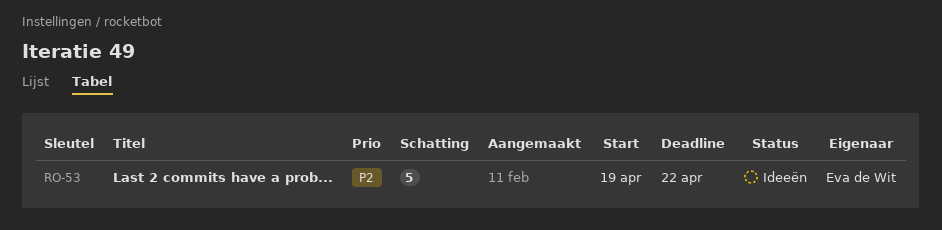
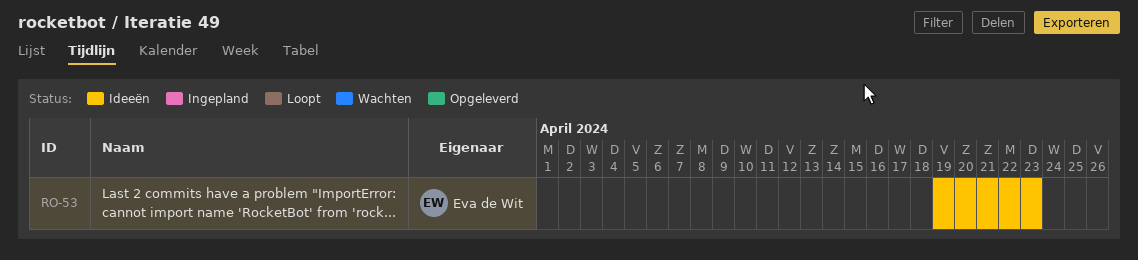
RO-53, due: Apr 22 -> Apr 23

